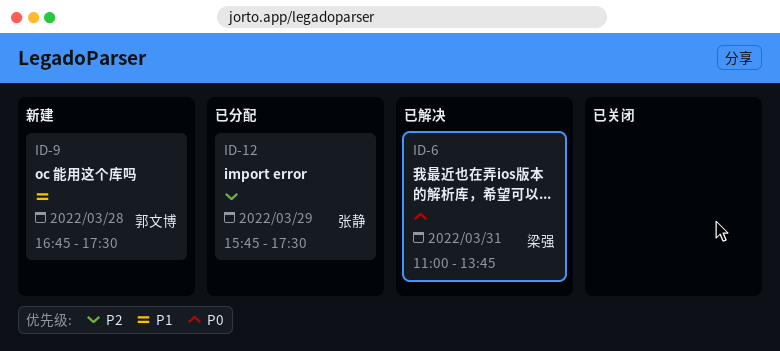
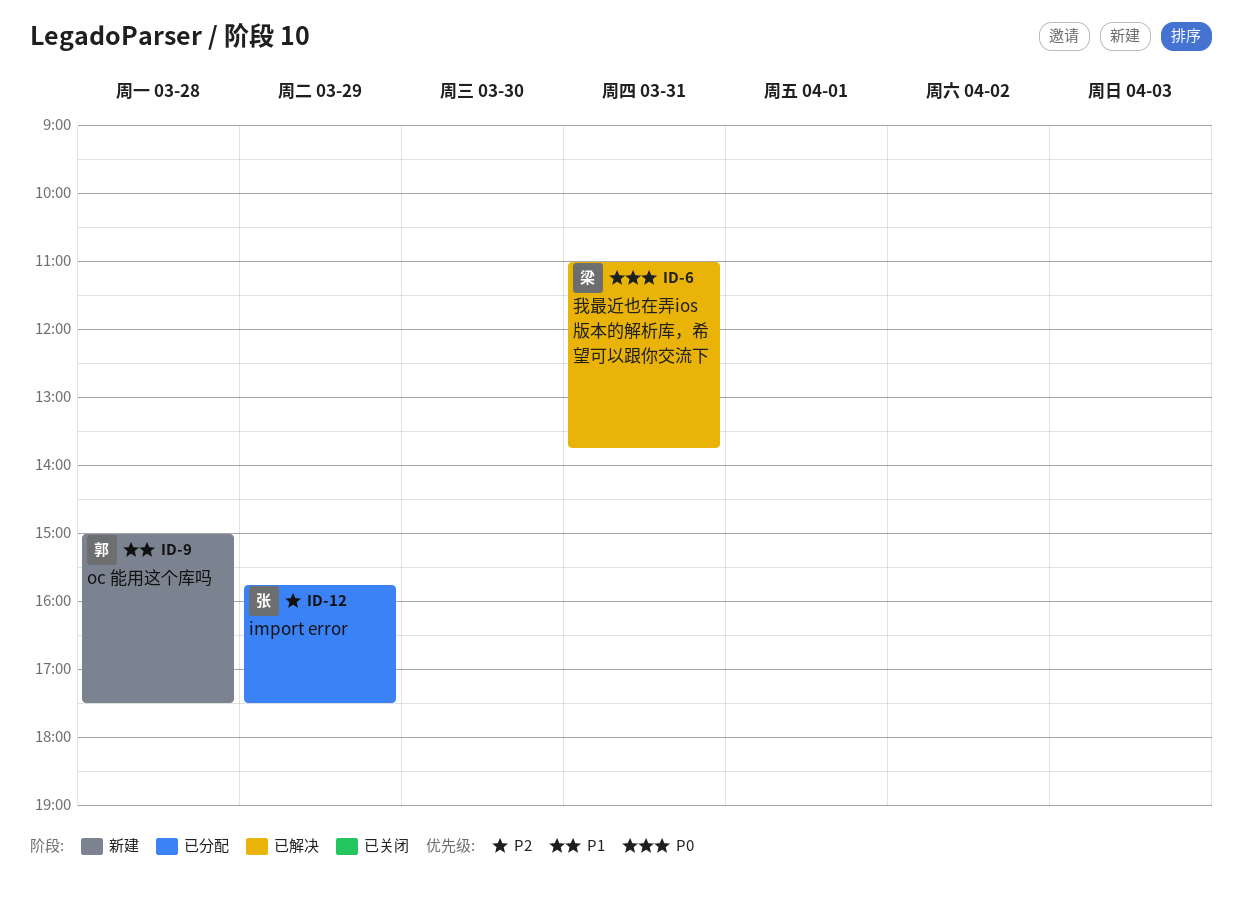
ID-9, begins: 16:45 -> 15:00

